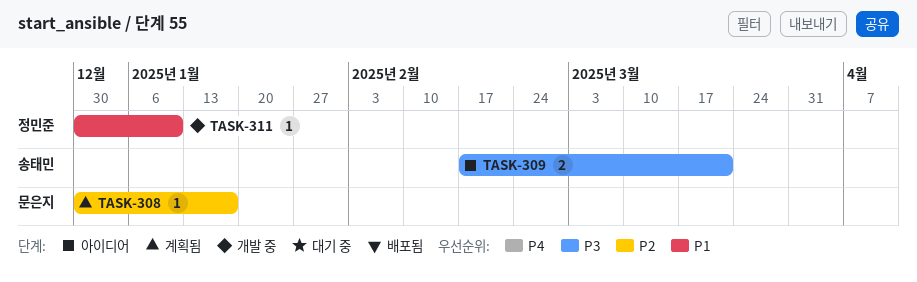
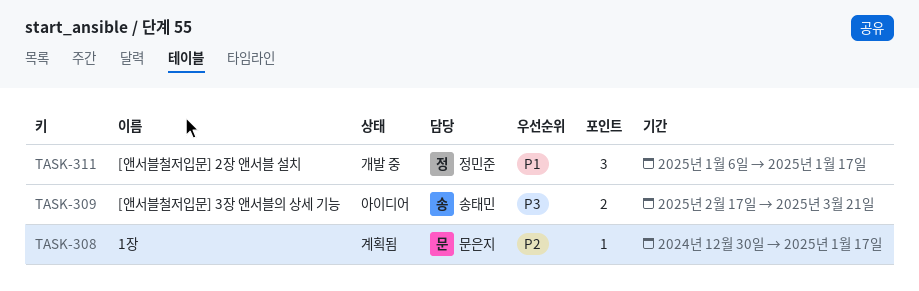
TASK-311, estimate: 1 -> 3
TASK-311, start: Dec 30 -> Jan 6
TASK-311, due: Jan 10 -> Jan 17

